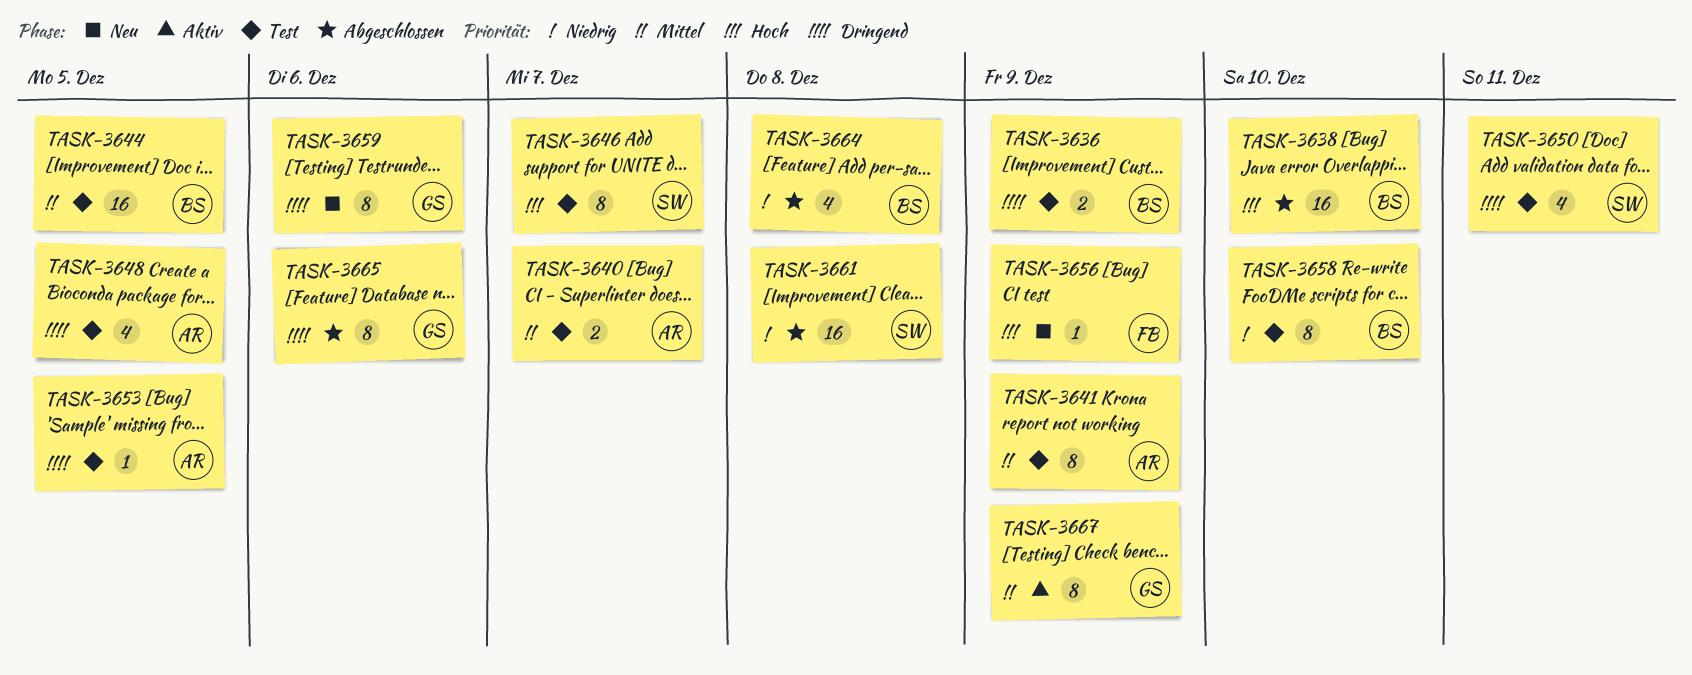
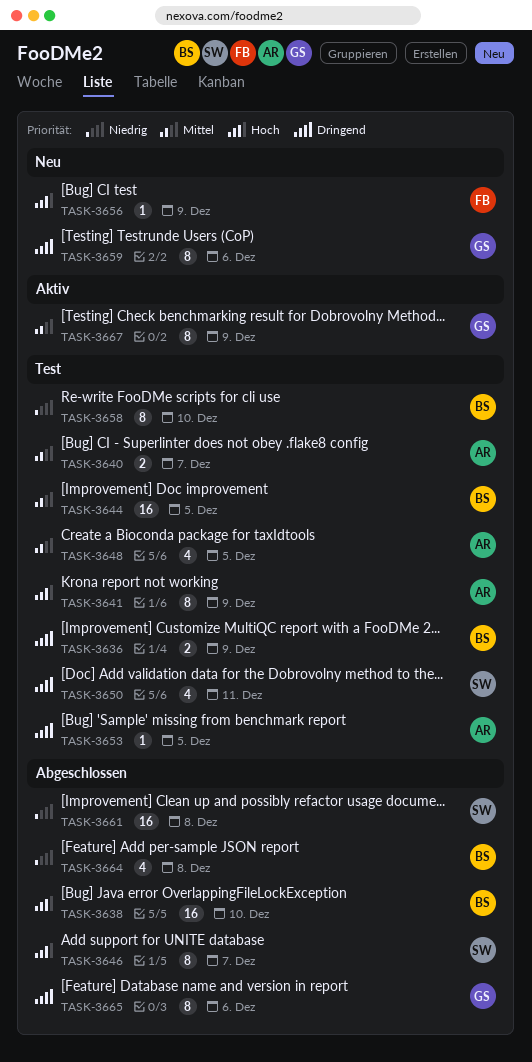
TASK-3641, priority: Mittel -> Hoch
TASK-3646, status: Test -> Abgeschlossen
TASK-3648, priority: Dringend -> Mittel

